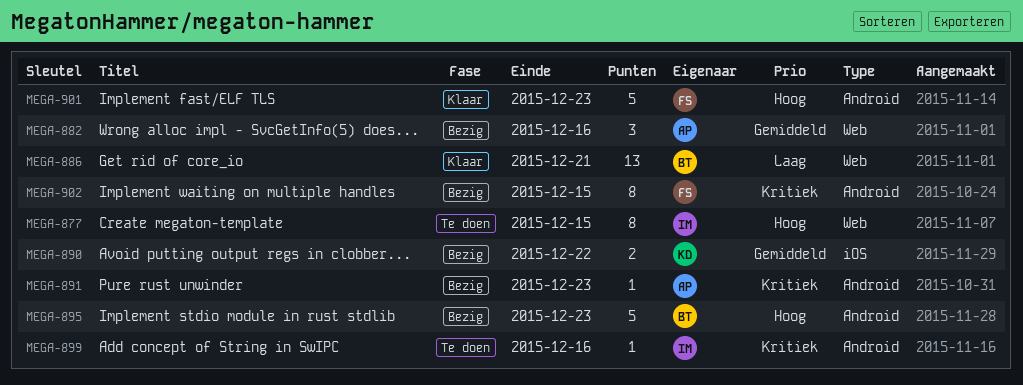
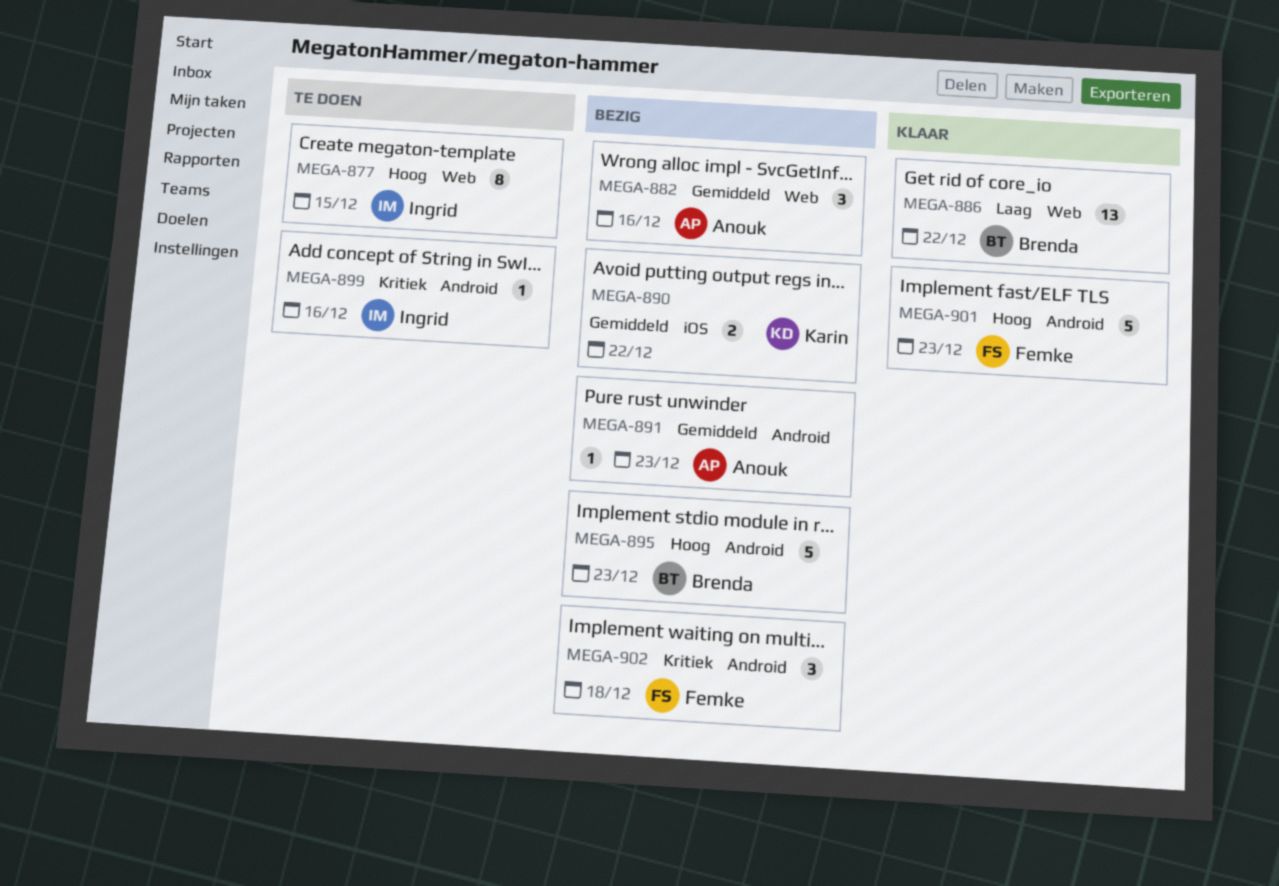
MEGA-886, due: Dec 21 -> Dec 22
MEGA-891, priority: Kritiek -> Gemiddeld
MEGA-902, estimate: 8 -> 3
MEGA-902, due: Dec 15 -> Dec 18

